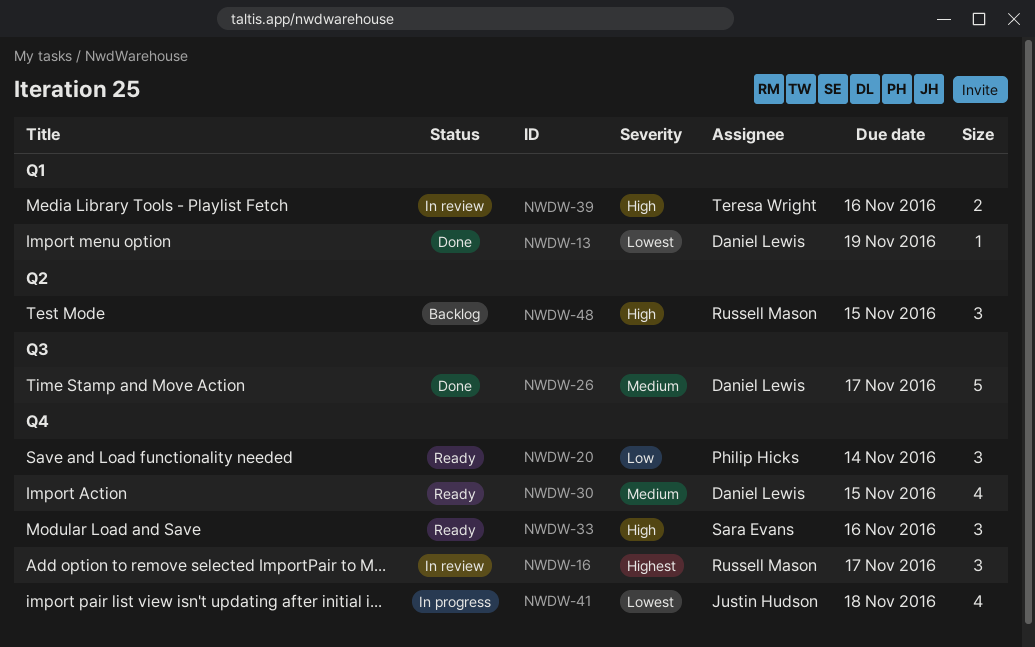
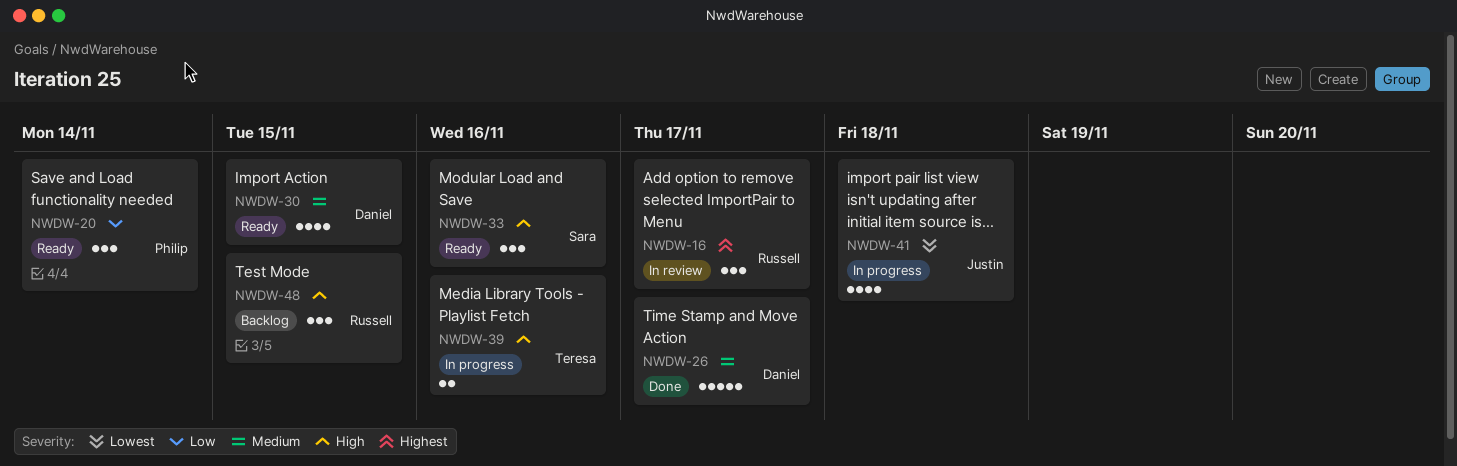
NWDW-13: present -> none
NWDW-39, status: In review -> In progress

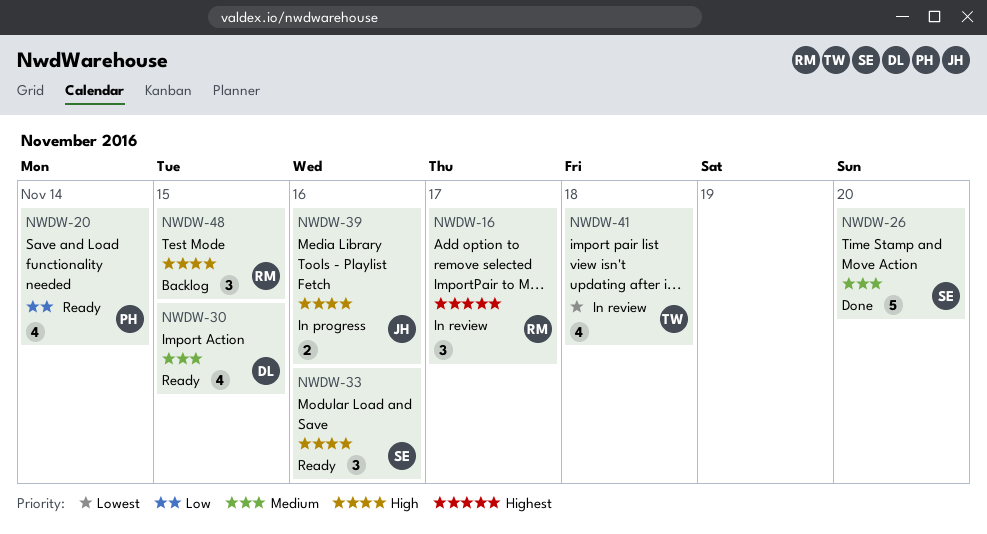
NWDW-20, estimate: 3 -> 4
NWDW-26, owner: Daniel -> Sara
NWDW-26, due: Nov 17 -> Nov 20
NWDW-39, owner: Teresa -> Justin
NWDW-41, status: In progress -> In review
NWDW-41, owner: Justin -> Teresa

